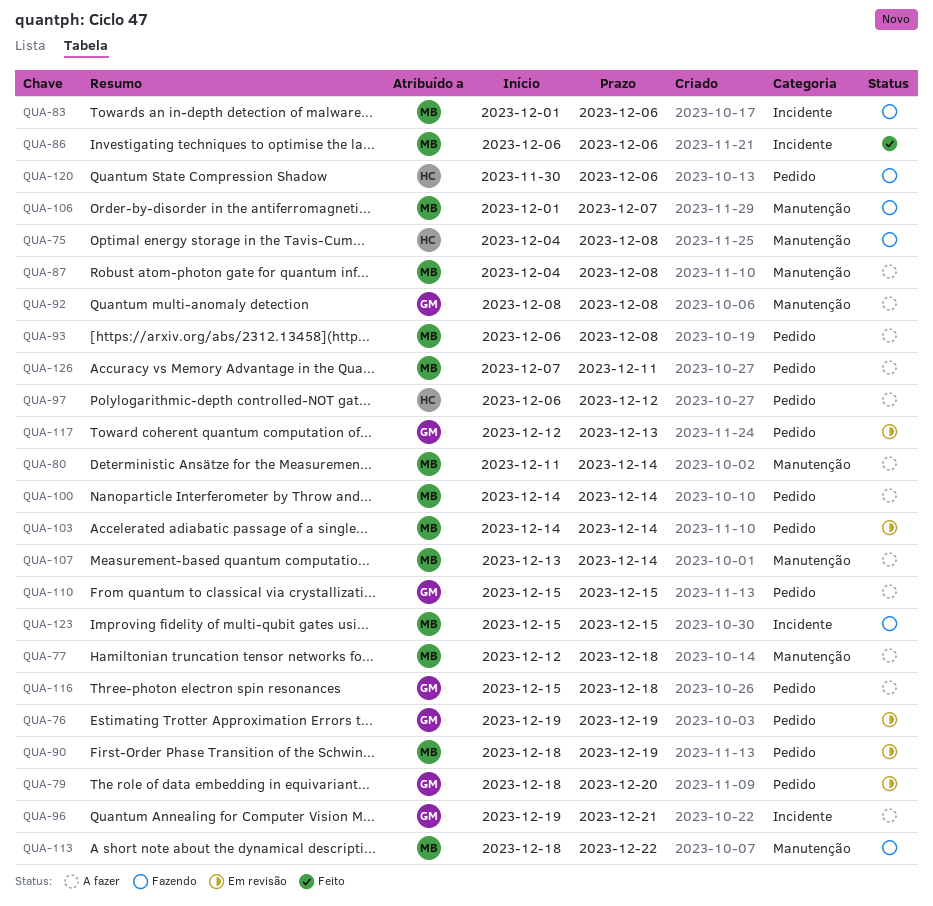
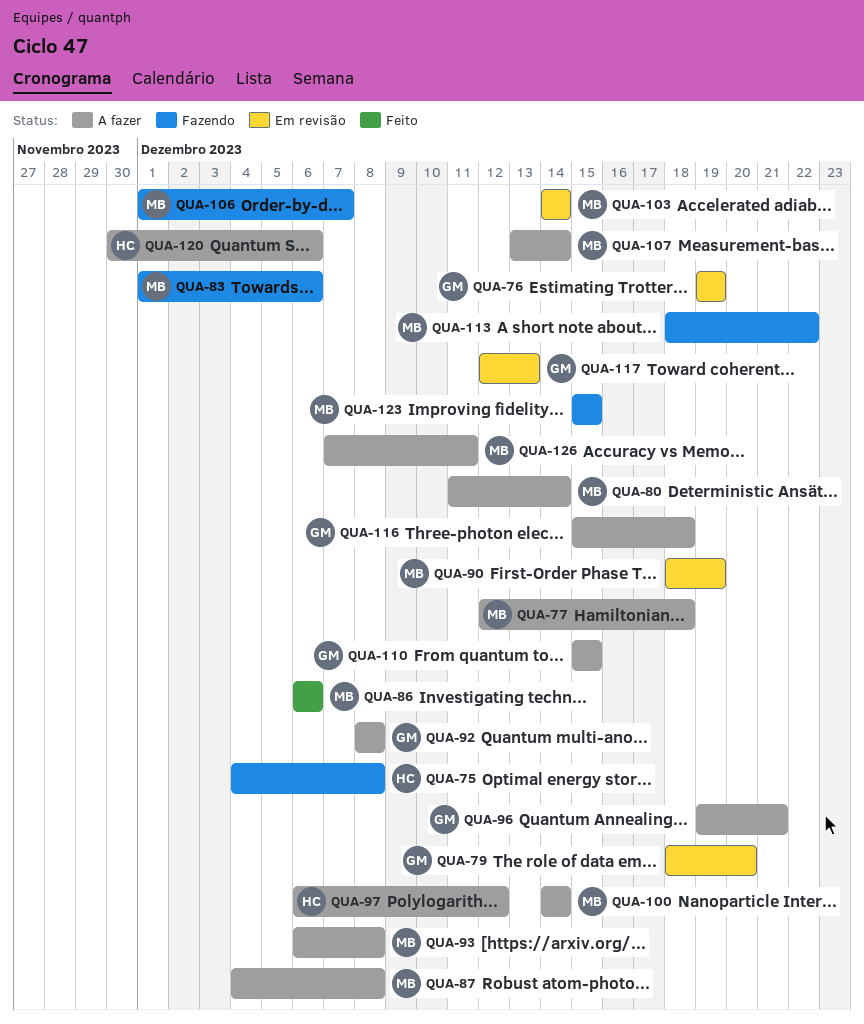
QUA-120, status: Fazendo -> A fazer

